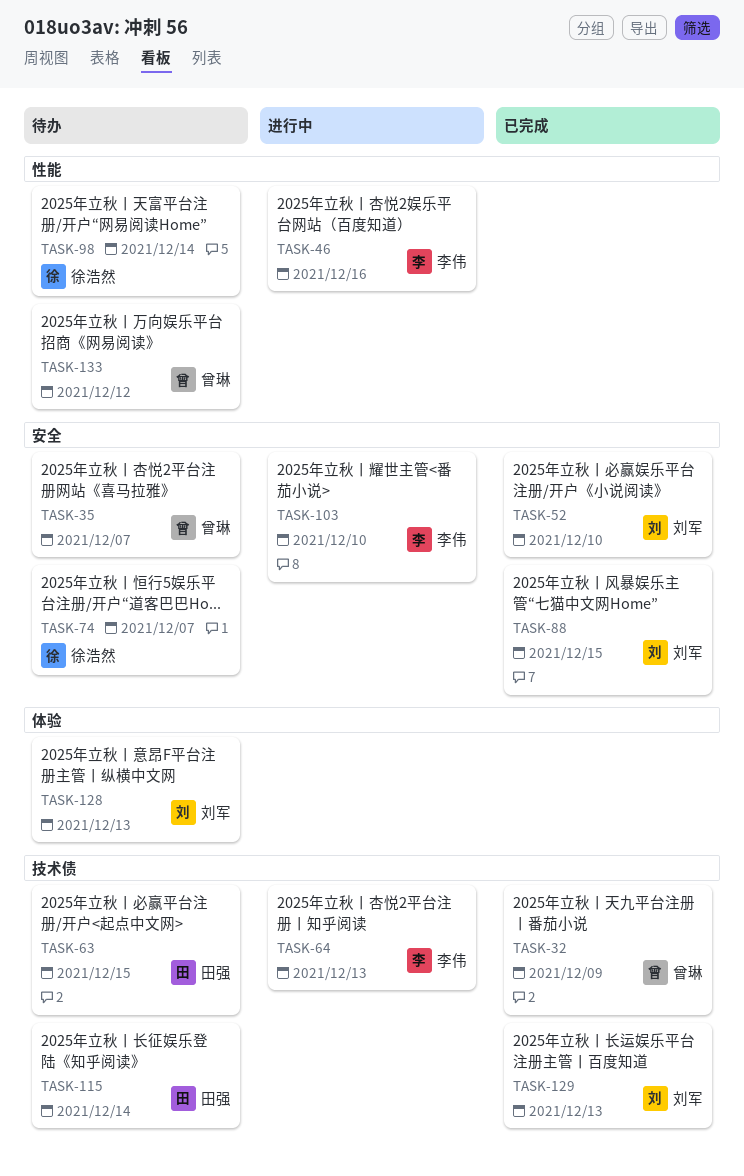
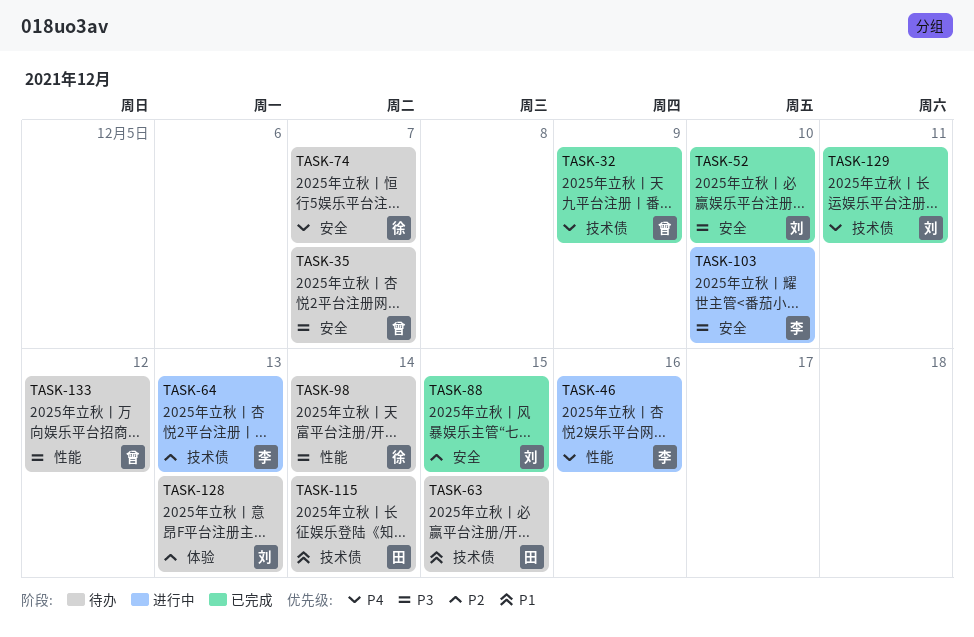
TASK-129, due: Dec 13 -> Dec 11

